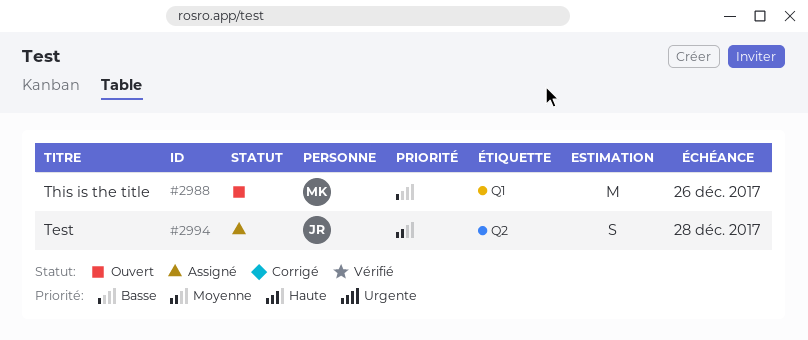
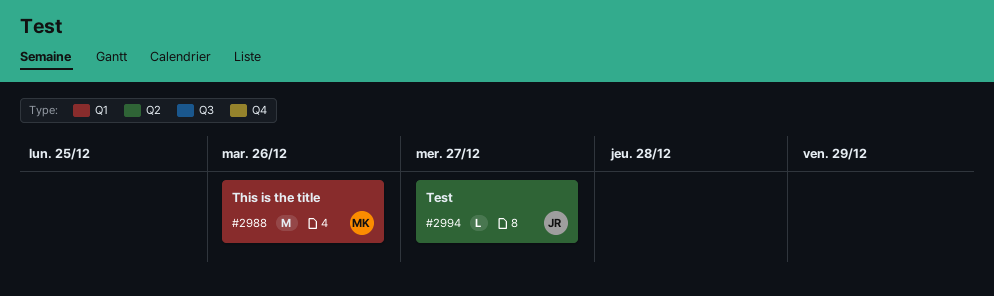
#2994, estimate: S -> L
#2994, due: Dec 28 -> Dec 27

